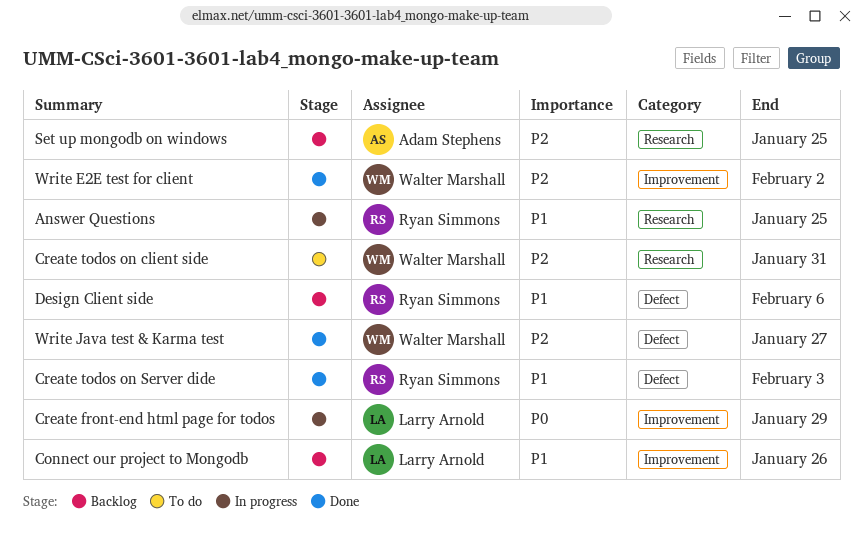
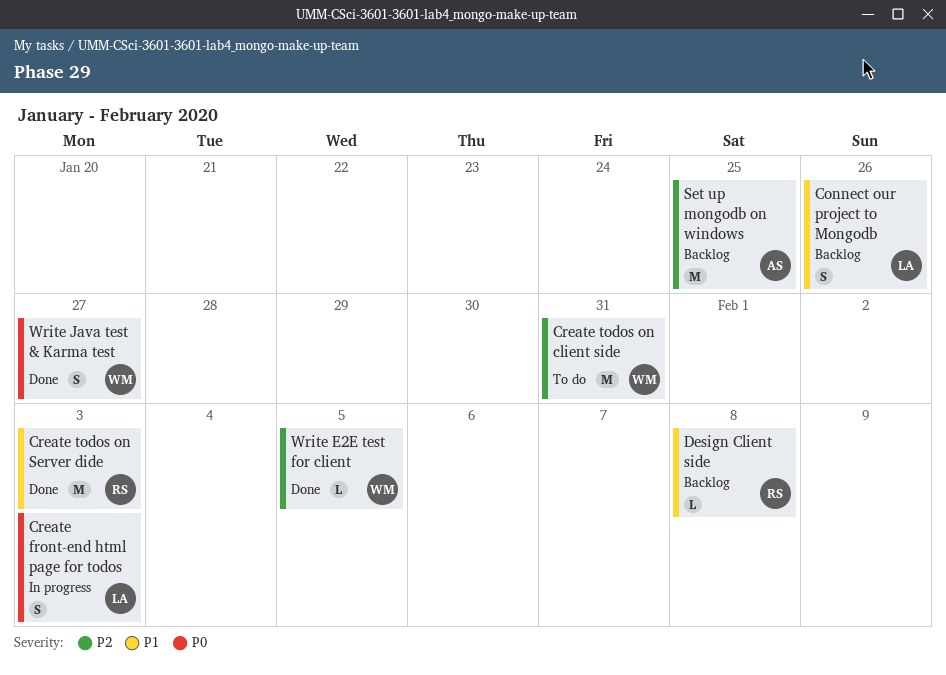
Answer Questions: present -> none
Create front-end html page for todos, due: Jan 29 -> Feb 3
Design Client side, due: Feb 6 -> Feb 8
Write E2E test for client, due: Feb 2 -> Feb 5
Write Java test & Karma test, priority: P2 -> P0

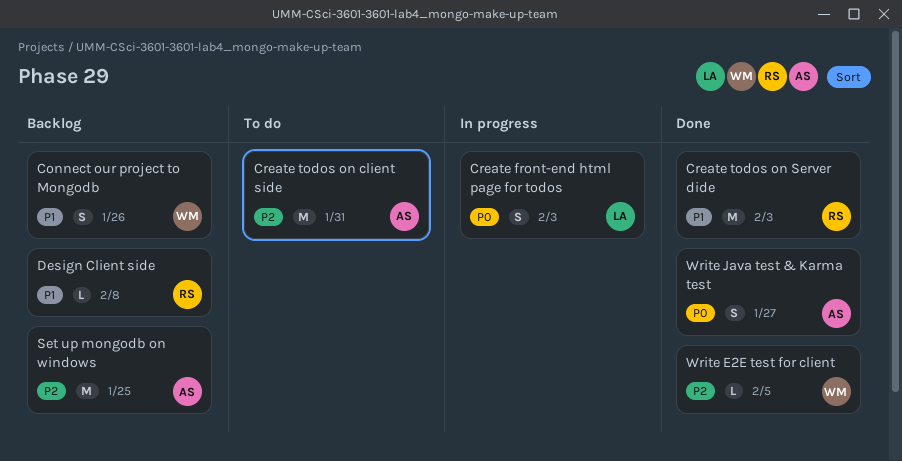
Connect our project to Mongodb, owner: LA -> WM
Create todos on client side, owner: WM -> AS
Write Java test & Karma test, owner: WM -> AS

